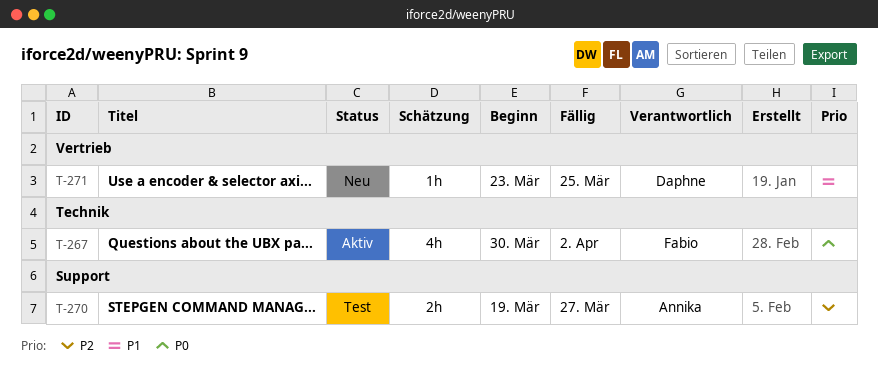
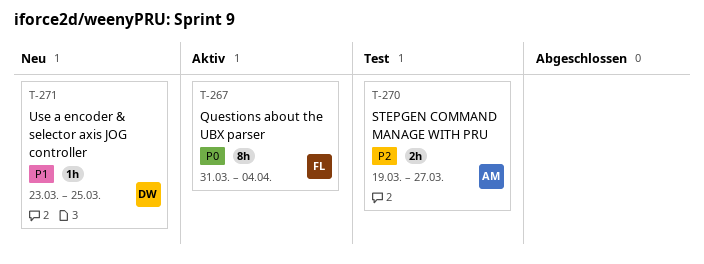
T-267, estimate: 4h -> 8h
T-267, start: Mar 30 -> Mar 31
T-267, due: Apr 2 -> Apr 4

